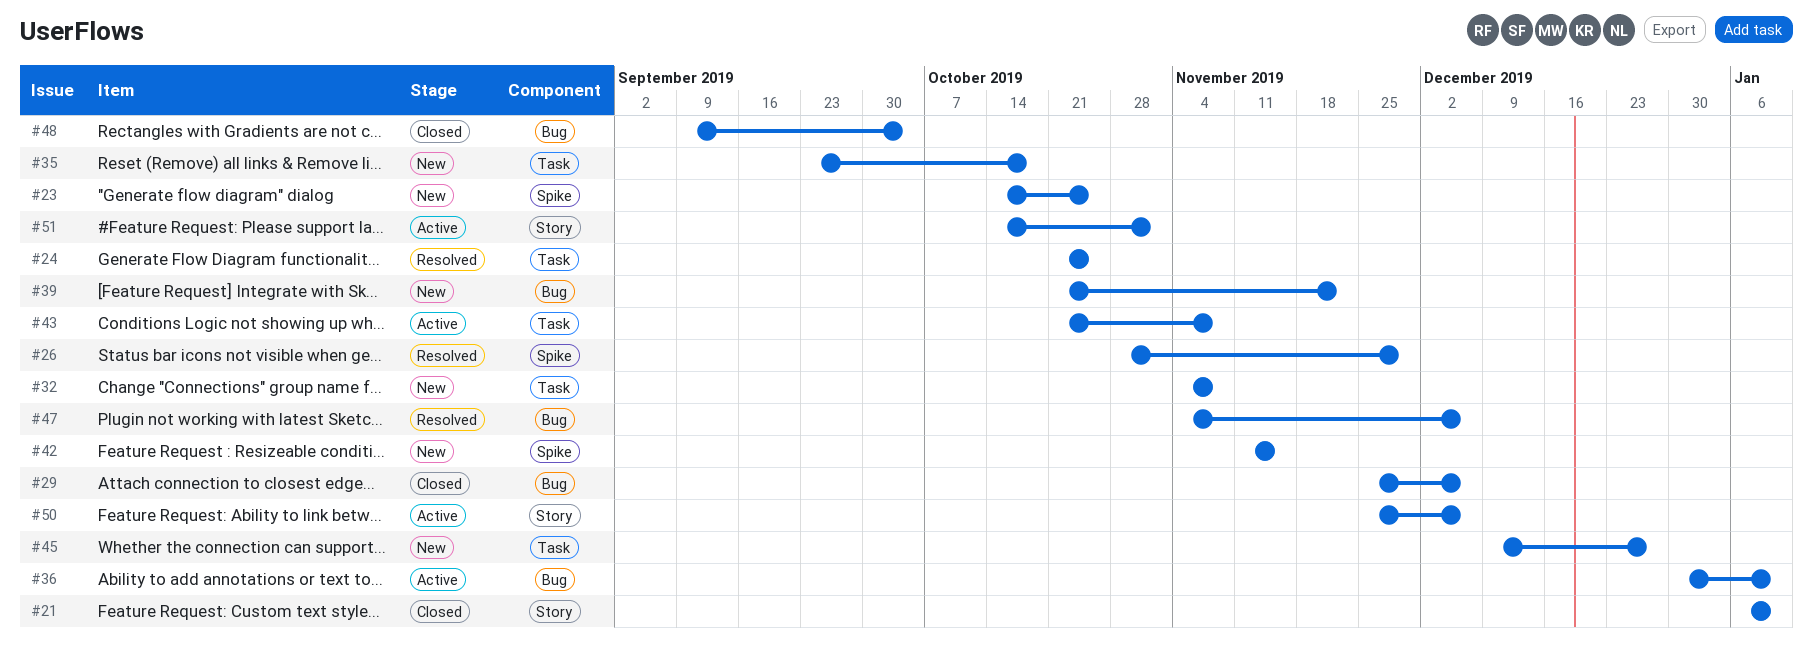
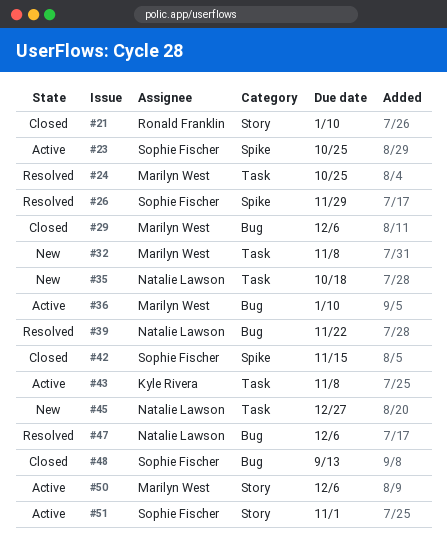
#23, status: New -> Active
#39, status: New -> Resolved
#42, status: New -> Closed
#48, due: Oct 4 -> Sep 13

